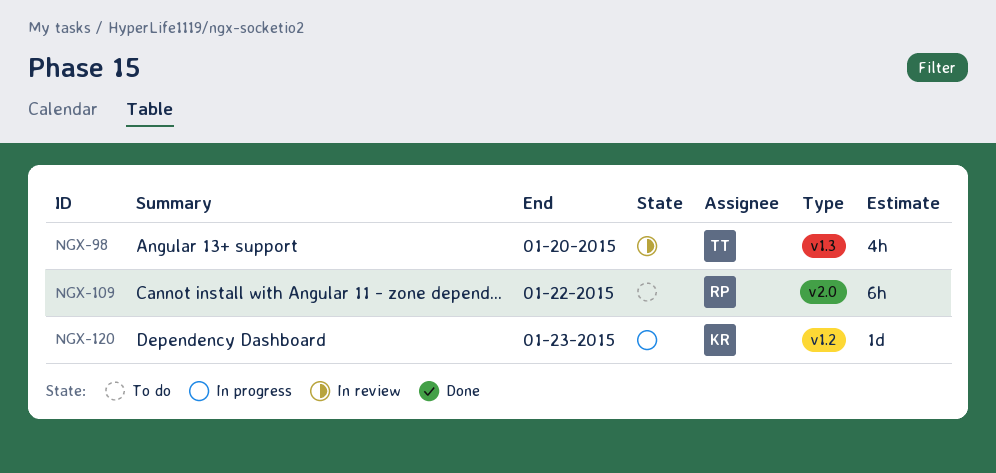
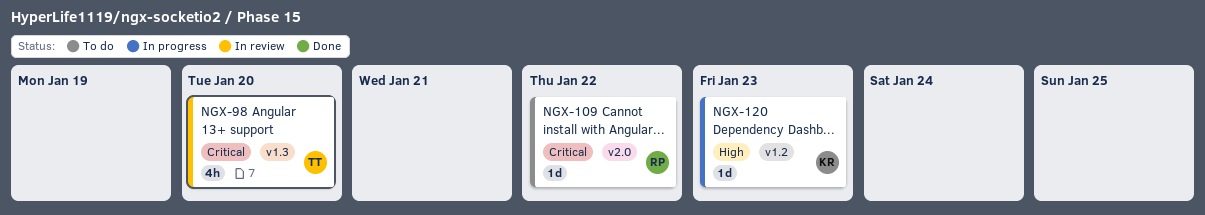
NGX-109, estimate: 6h -> 1d

